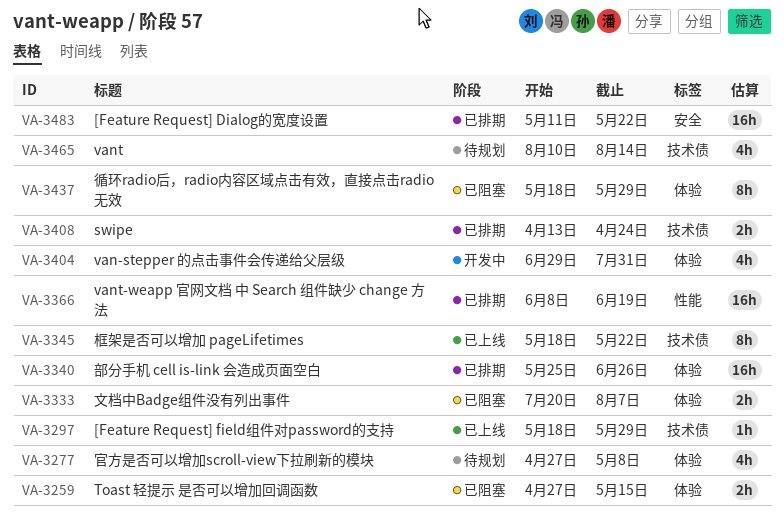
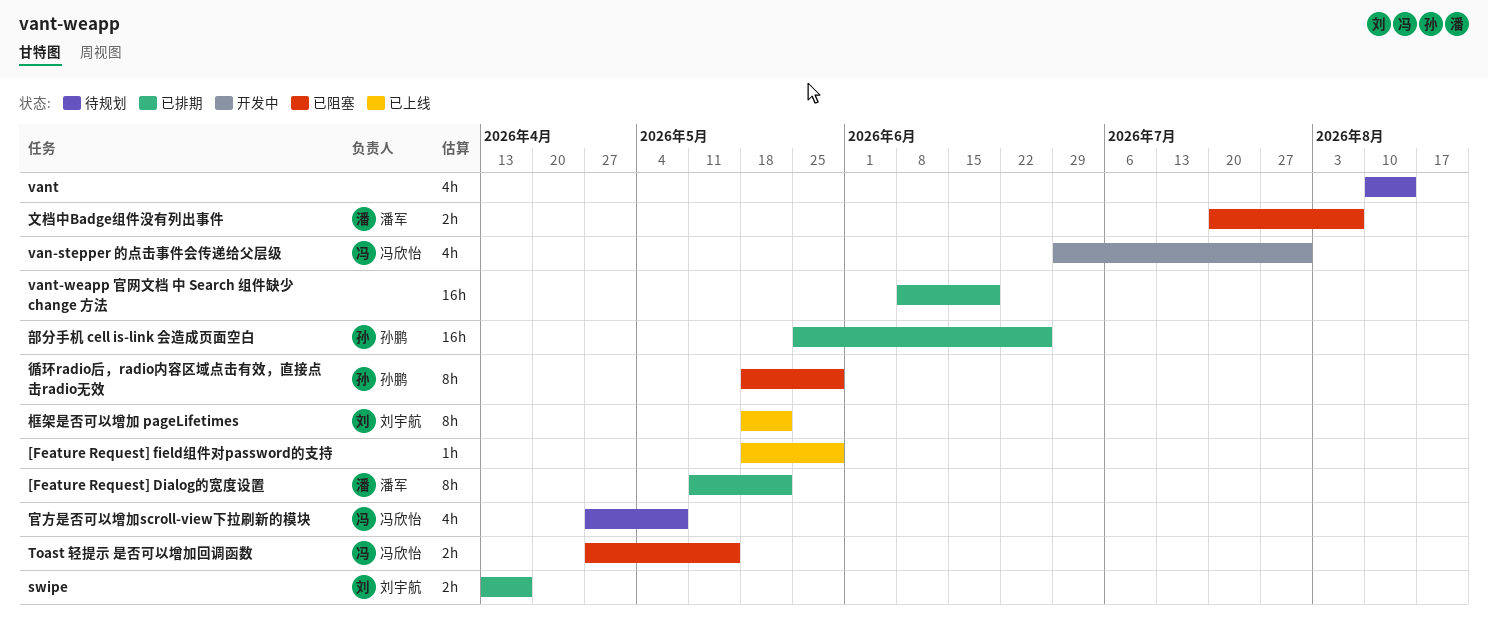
[Feature Request] Dialog的宽度设置, estimate: 16h -> 8h
swipe, due: Apr 24 -> Apr 17

